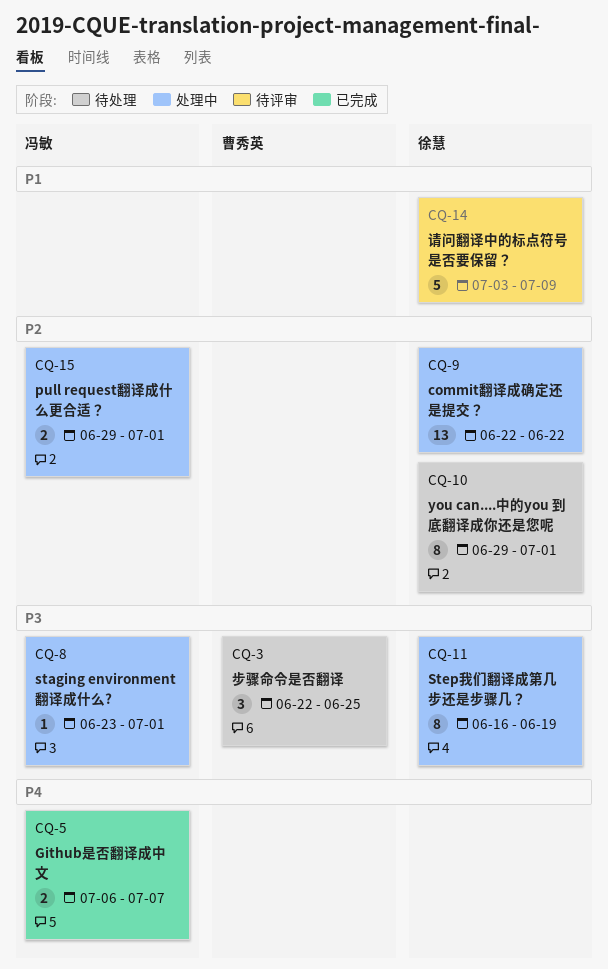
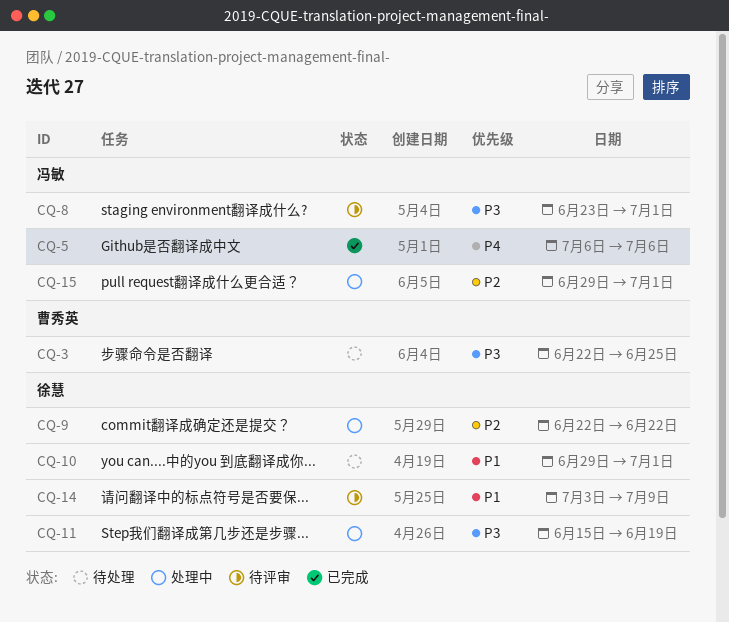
CQ-5, due: Jul 7 -> Jul 6
CQ-8, status: 处理中 -> 待评审
CQ-10, priority: P2 -> P1
CQ-11, start: Jun 16 -> Jun 15

